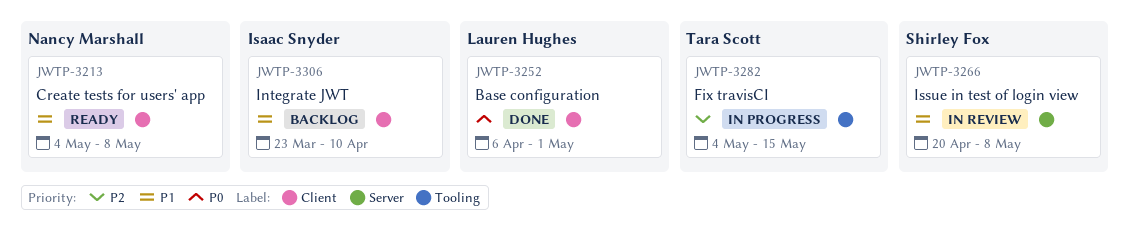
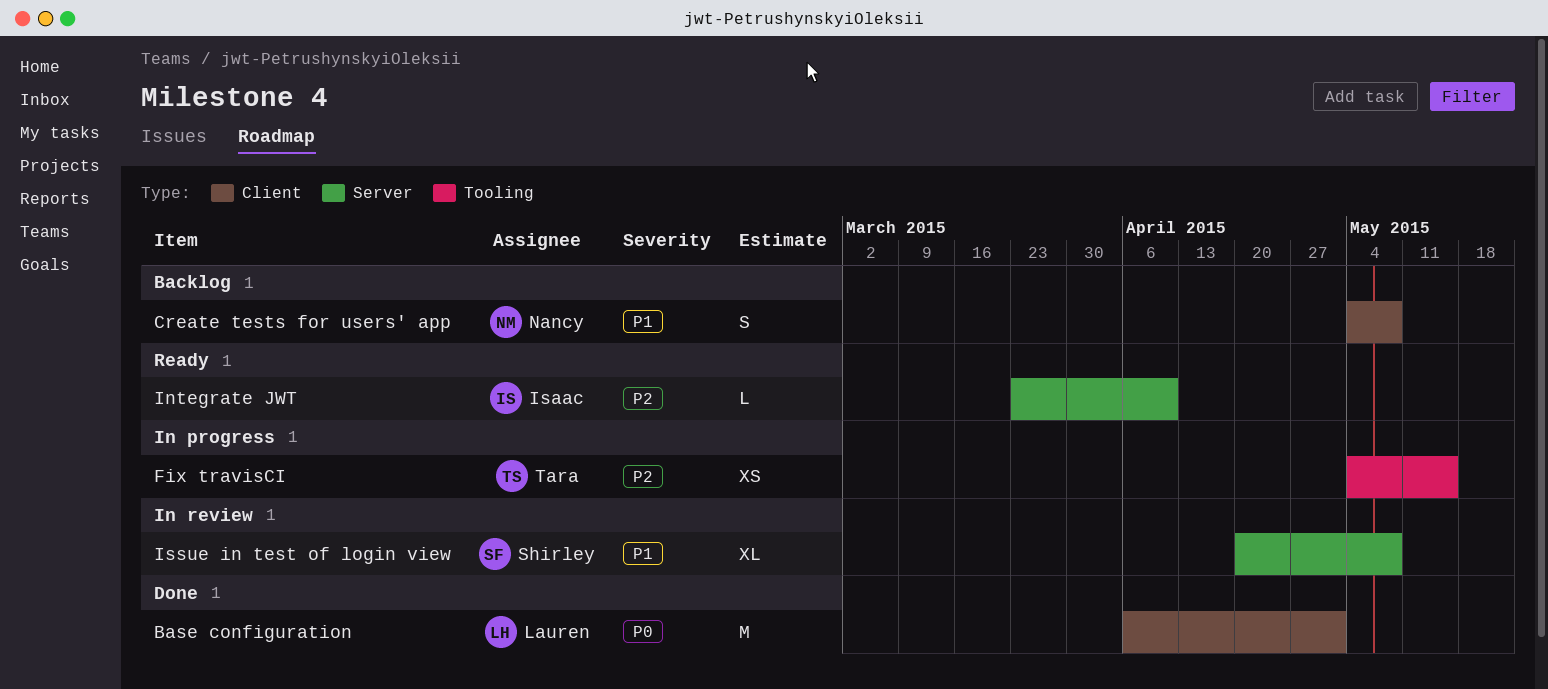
Create tests for users' app, status: Ready -> Backlog
Integrate JWT, status: Backlog -> Ready
Integrate JWT, priority: P1 -> P2
Integrate JWT, label: Client -> Server

